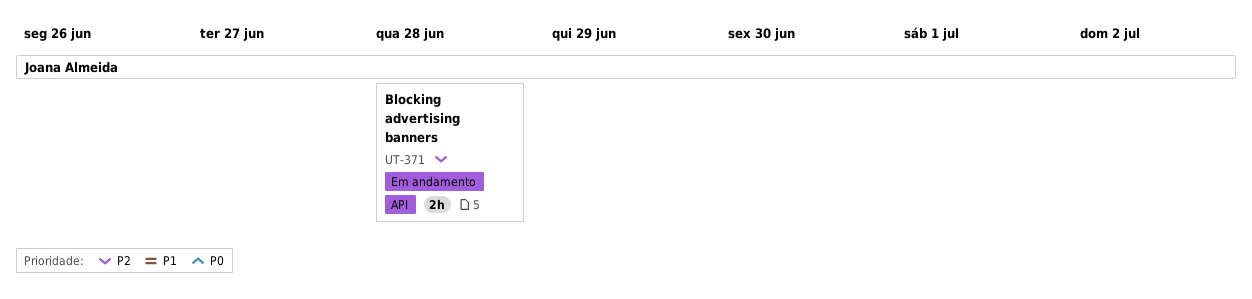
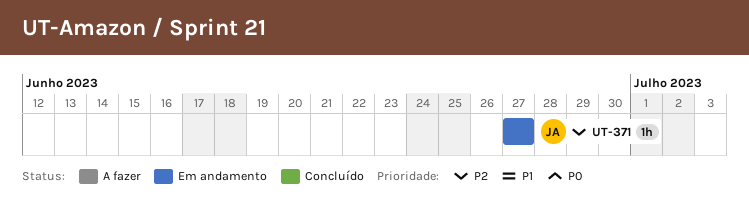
UT-371, estimate: 2h -> 1h
UT-371, due: Jun 28 -> Jun 27

